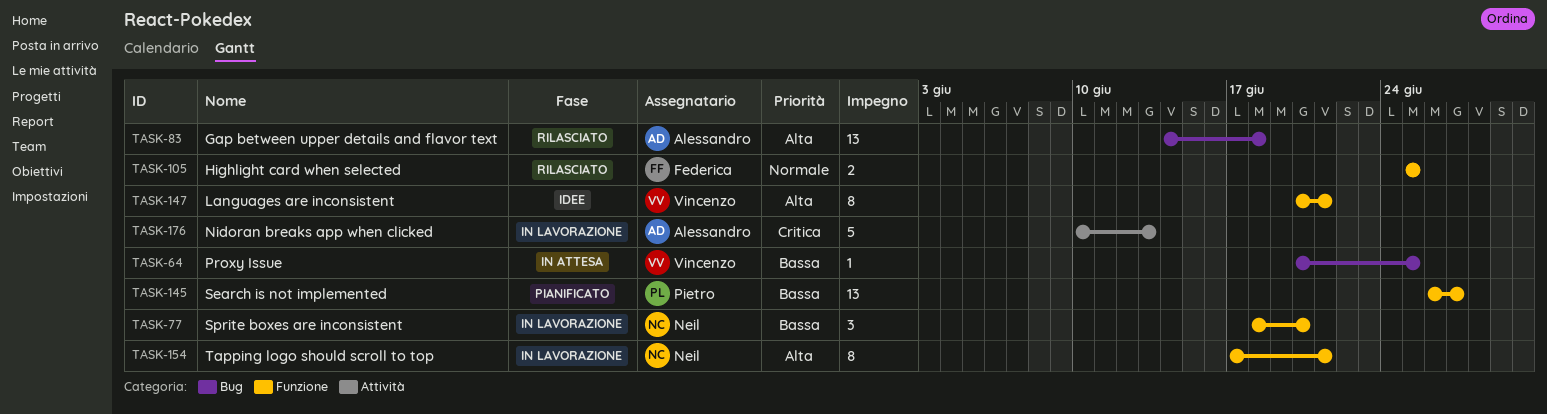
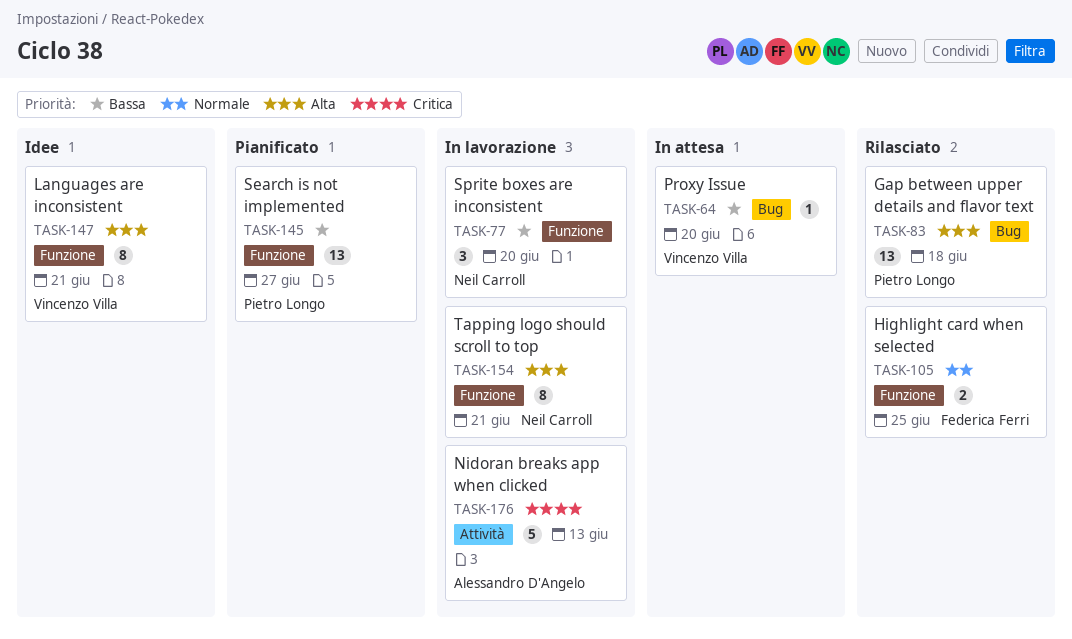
TASK-64, due: Jun 25 -> Jun 20
TASK-83, owner: Alessandro D'Angelo -> Pietro Longo

